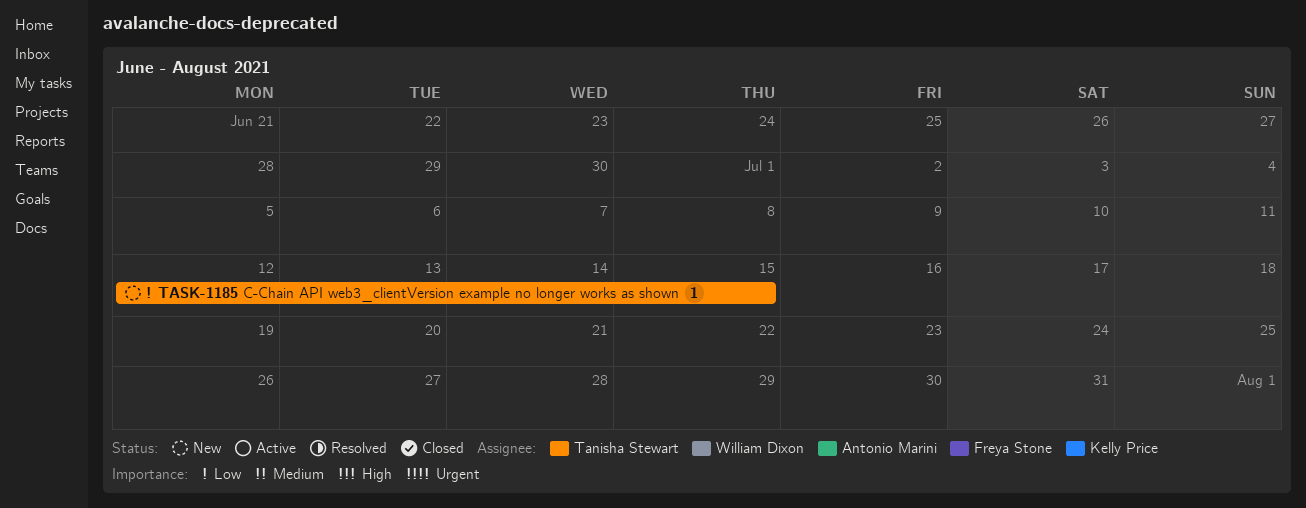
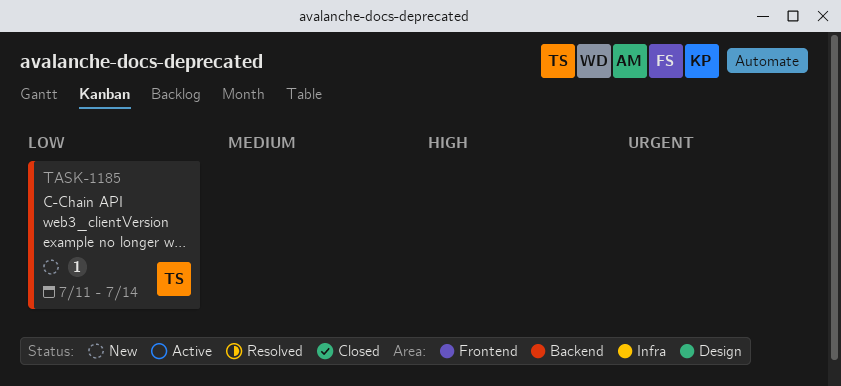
TASK-1185, start: Jul 12 -> Jul 11
TASK-1185, due: Jul 15 -> Jul 14

